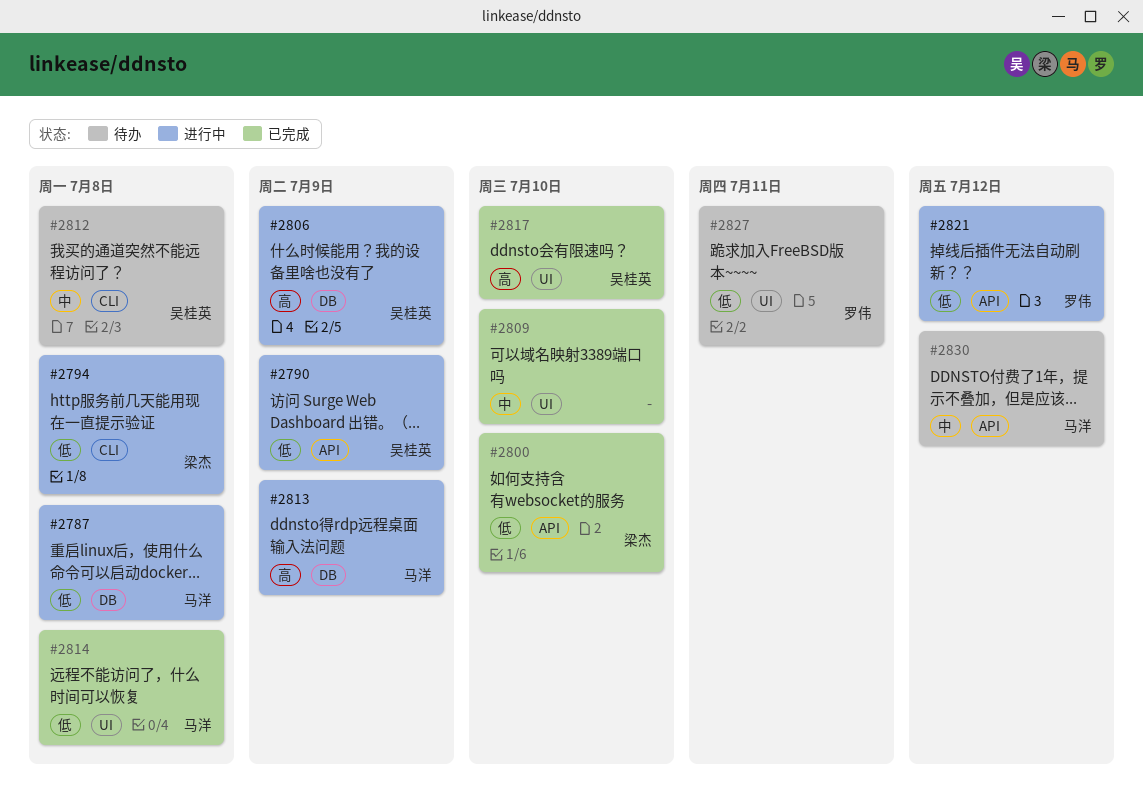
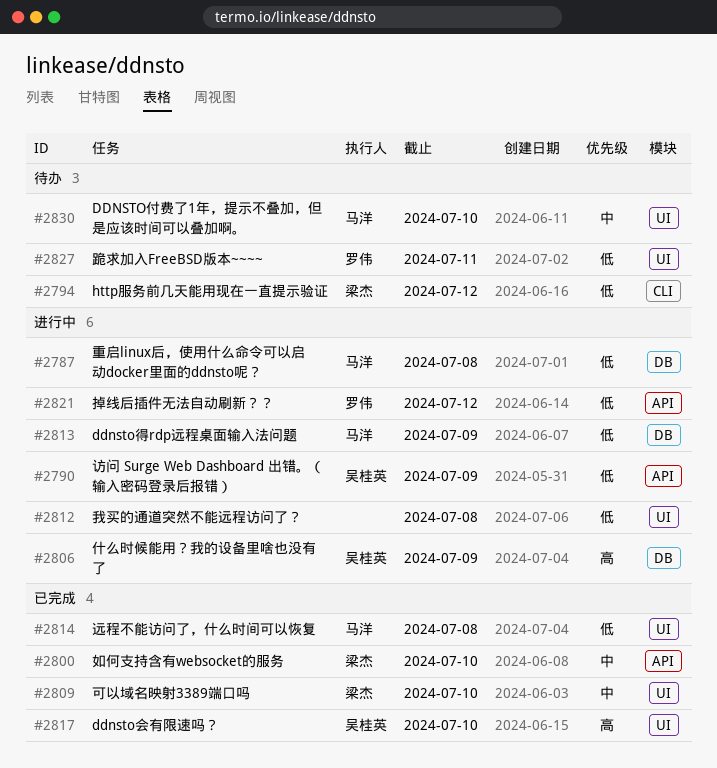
#2794, status: 进行中 -> 待办
#2794, due: Jul 8 -> Jul 12
#2800, priority: 低 -> 中
#2809, owner: none -> 梁杰
#2812, status: 待办 -> 进行中
#2812, owner: 吴桂英 -> none
#2812, priority: 中 -> 低
#2812, label: CLI -> UI
#2813, priority: 高 -> 低
#2830, label: API -> UI
#2830, due: Jul 12 -> Jul 10

